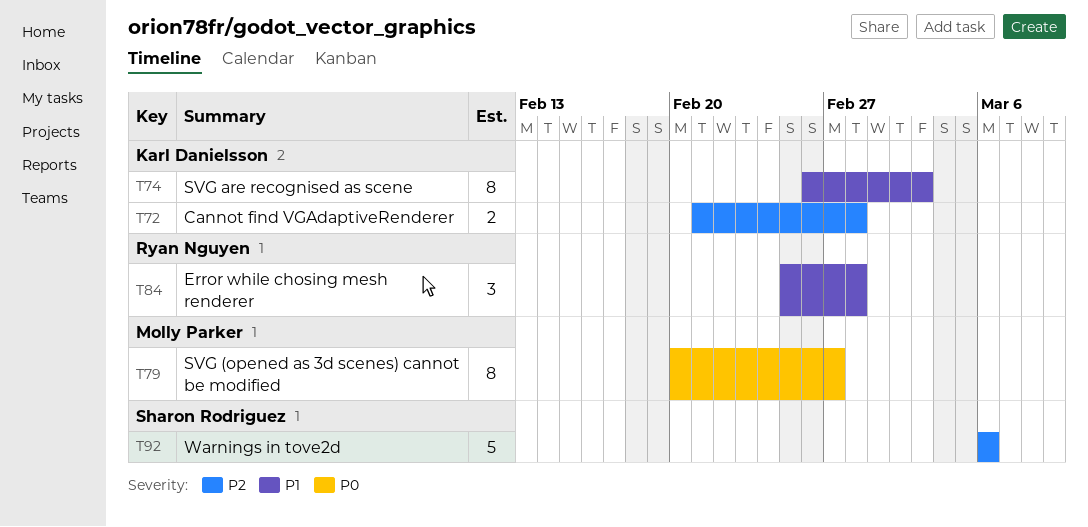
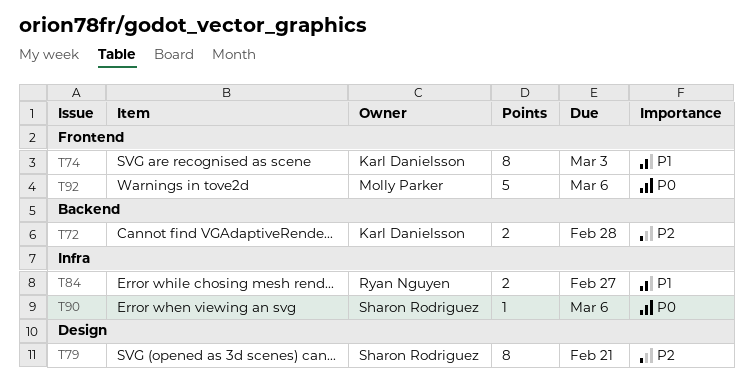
T79, owner: Molly Parker -> Sharon Rodriguez
T79, priority: P0 -> P2
T79, due: Feb 27 -> Feb 21
T84, estimate: 3 -> 2
T84, due: Feb 28 -> Feb 27
T90: none -> present
T92, owner: Sharon Rodriguez -> Molly Parker
T92, priority: P2 -> P0

